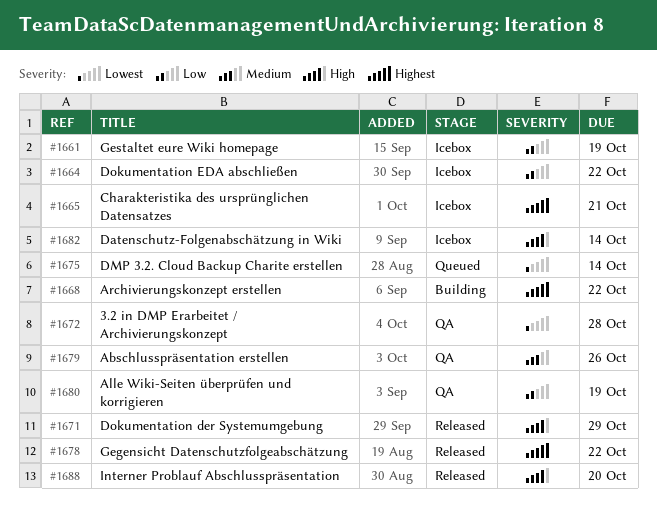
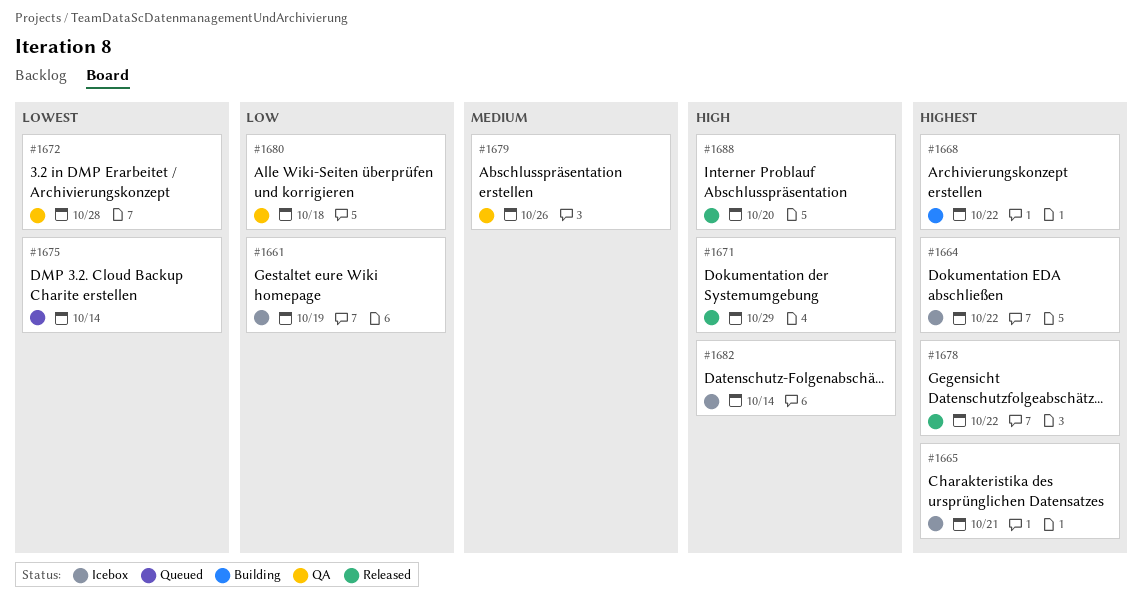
#1664, priority: Low -> Highest
#1680, due: Oct 19 -> Oct 18

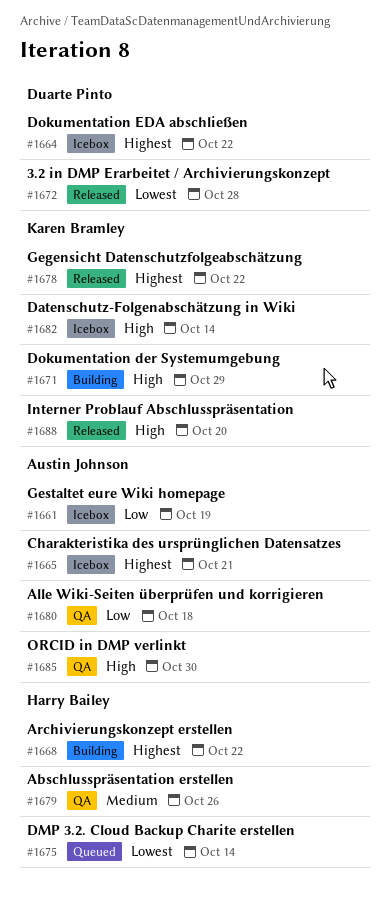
#1671, status: Released -> Building
#1672, status: QA -> Released
#1685: none -> present

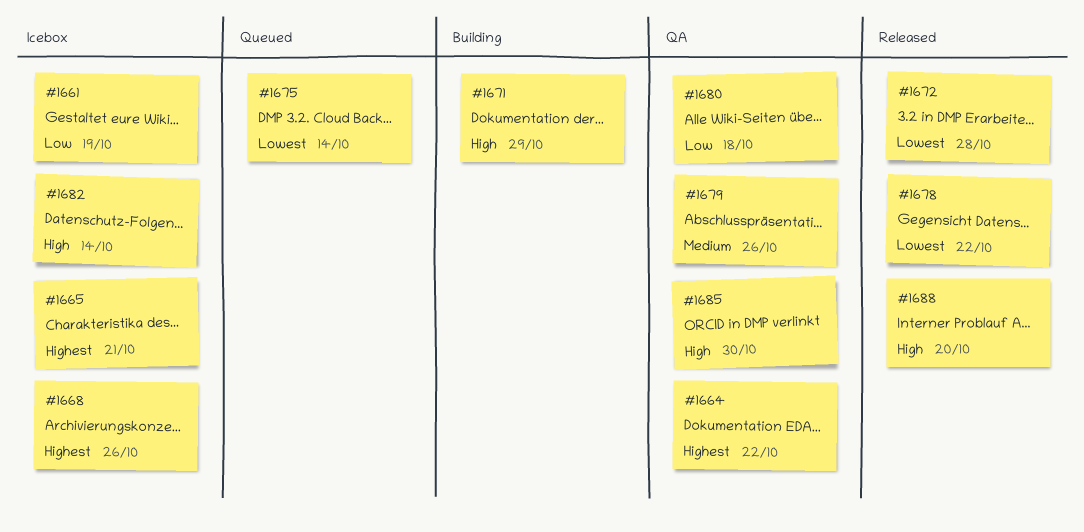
#1664, status: Icebox -> QA
#1668, status: Building -> Icebox
#1668, due: Oct 22 -> Oct 26
#1678, priority: Highest -> Lowest

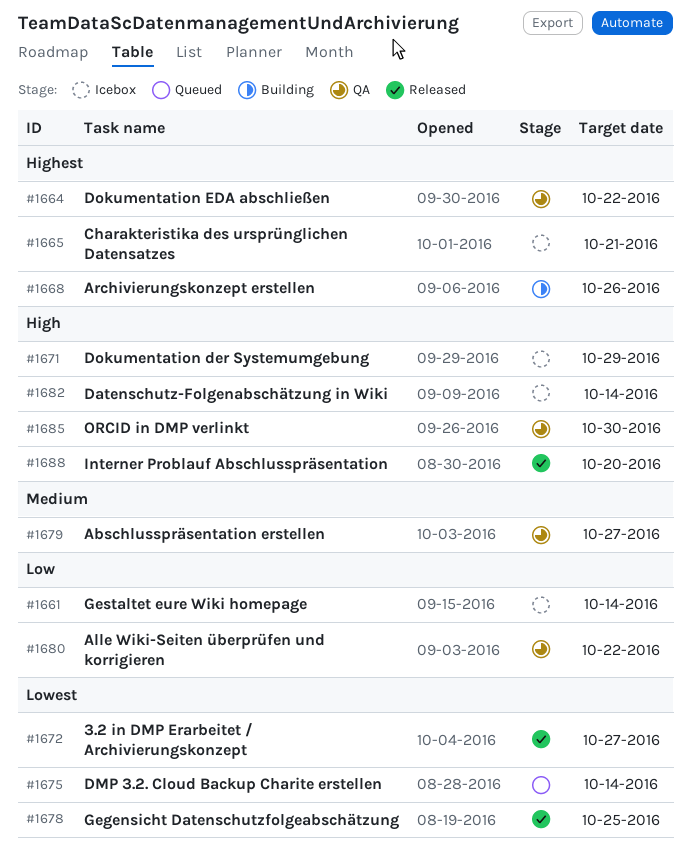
#1661, due: Oct 19 -> Oct 14
#1668, status: Icebox -> Building
#1671, status: Building -> Icebox
#1672, due: Oct 28 -> Oct 27
#1678, due: Oct 22 -> Oct 25
#1679, due: Oct 26 -> Oct 27
#1680, due: Oct 18 -> Oct 22

